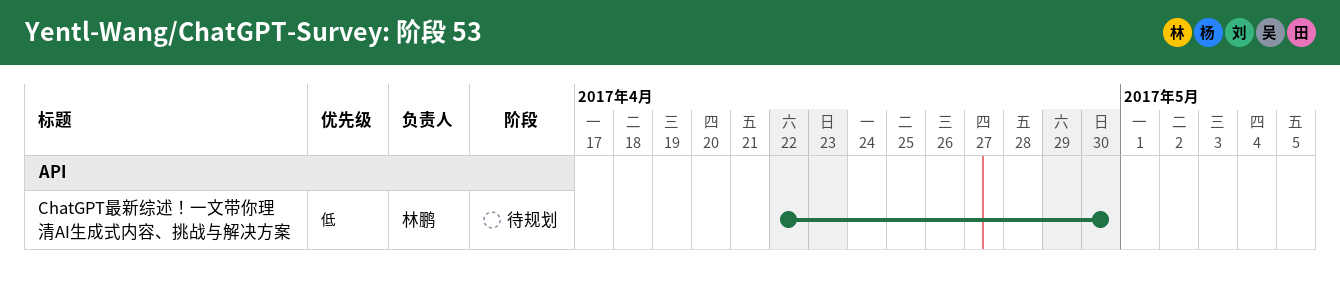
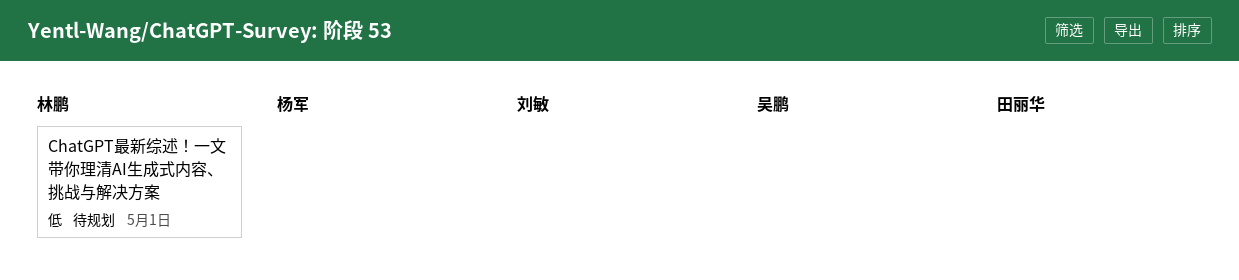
ChatGPT最新综述！一文带你理清AI生成式内容、挑战与解决方案, due: Apr 30 -> May 1

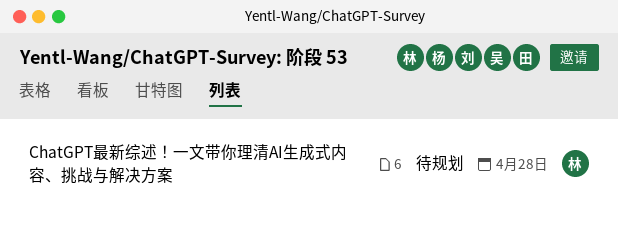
ChatGPT最新综述！一文带你理清AI生成式内容、挑战与解决方案, due: May 1 -> Apr 28

